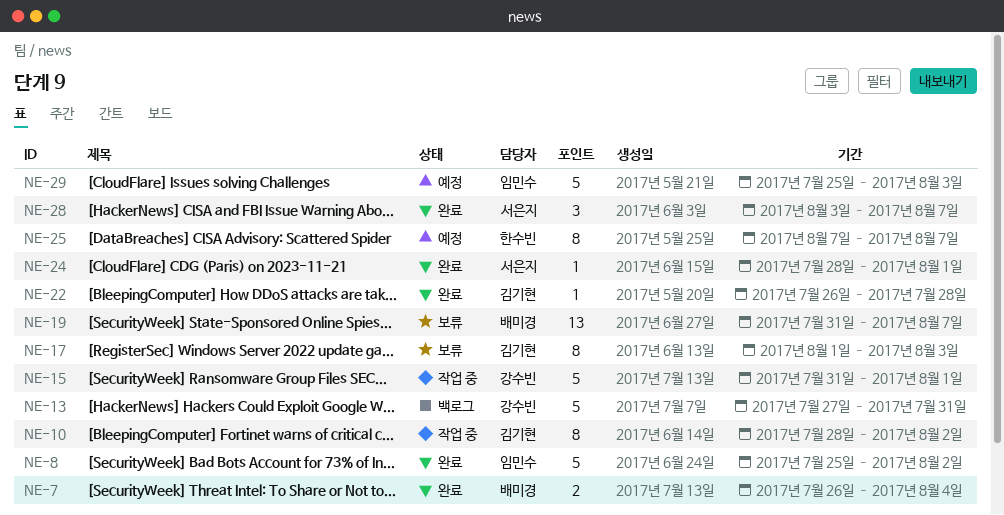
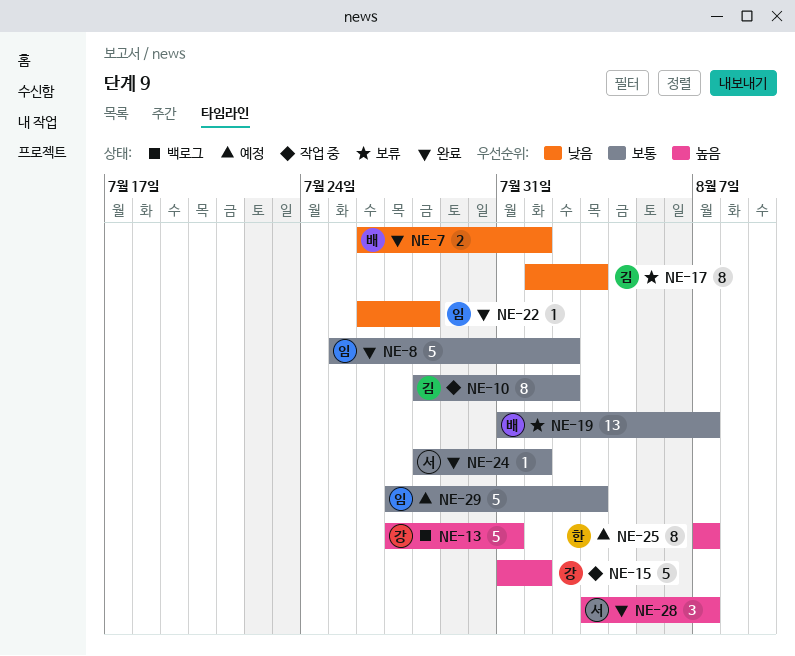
NE-7, due: Aug 4 -> Aug 1
NE-22, owner: 김기현 -> 임민수
NE-29, start: Jul 25 -> Jul 27

